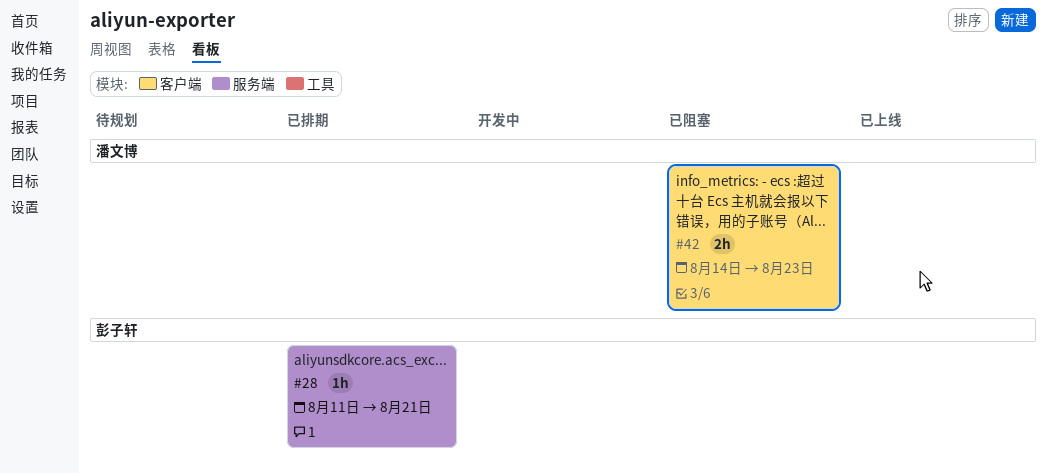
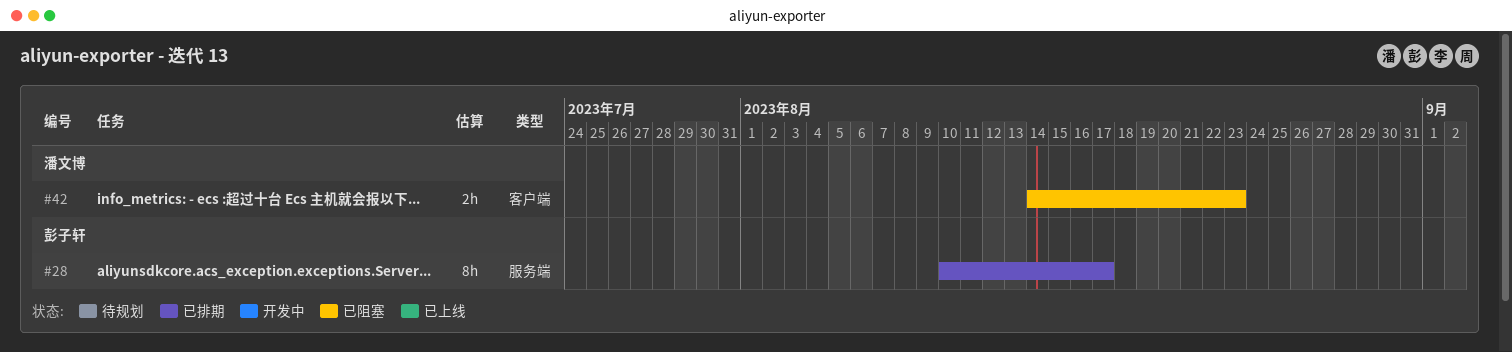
#28, estimate: 1h -> 8h
#28, start: Aug 11 -> Aug 10
#28, due: Aug 21 -> Aug 17

